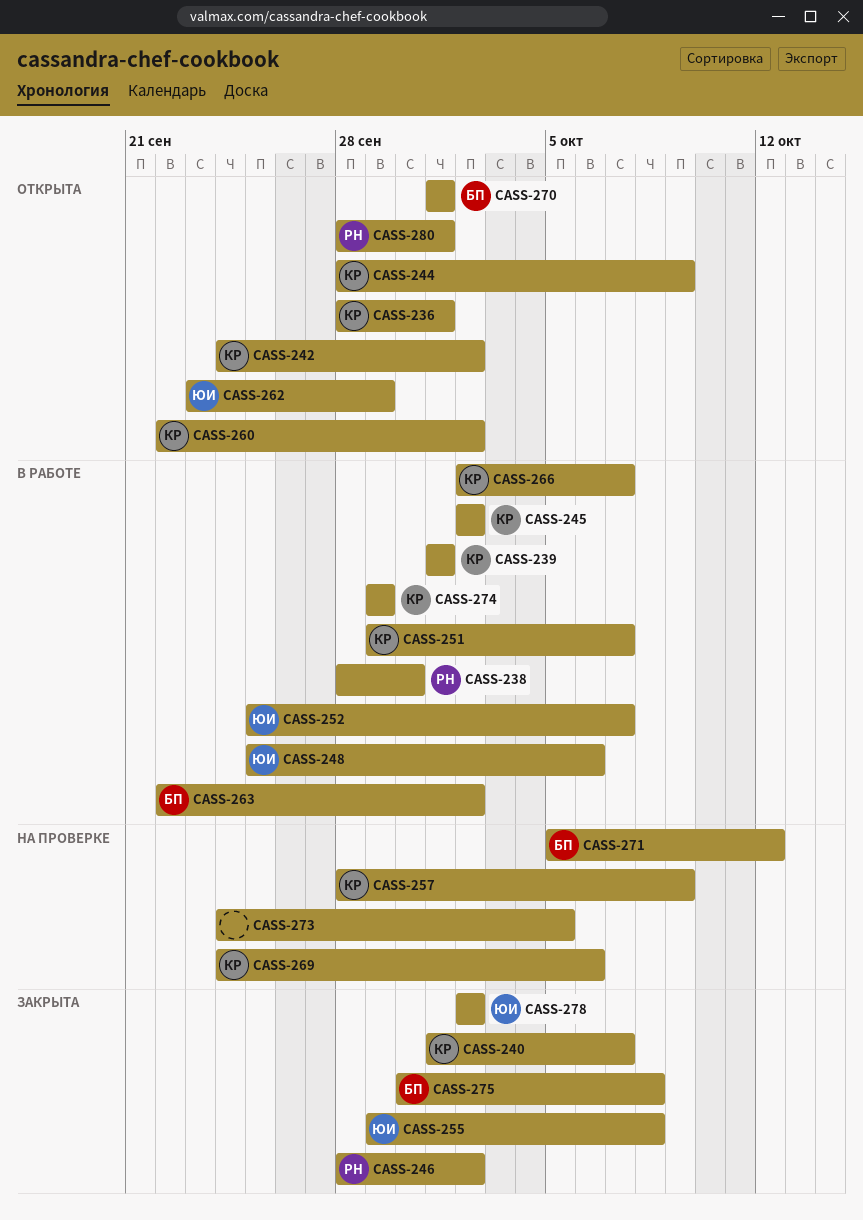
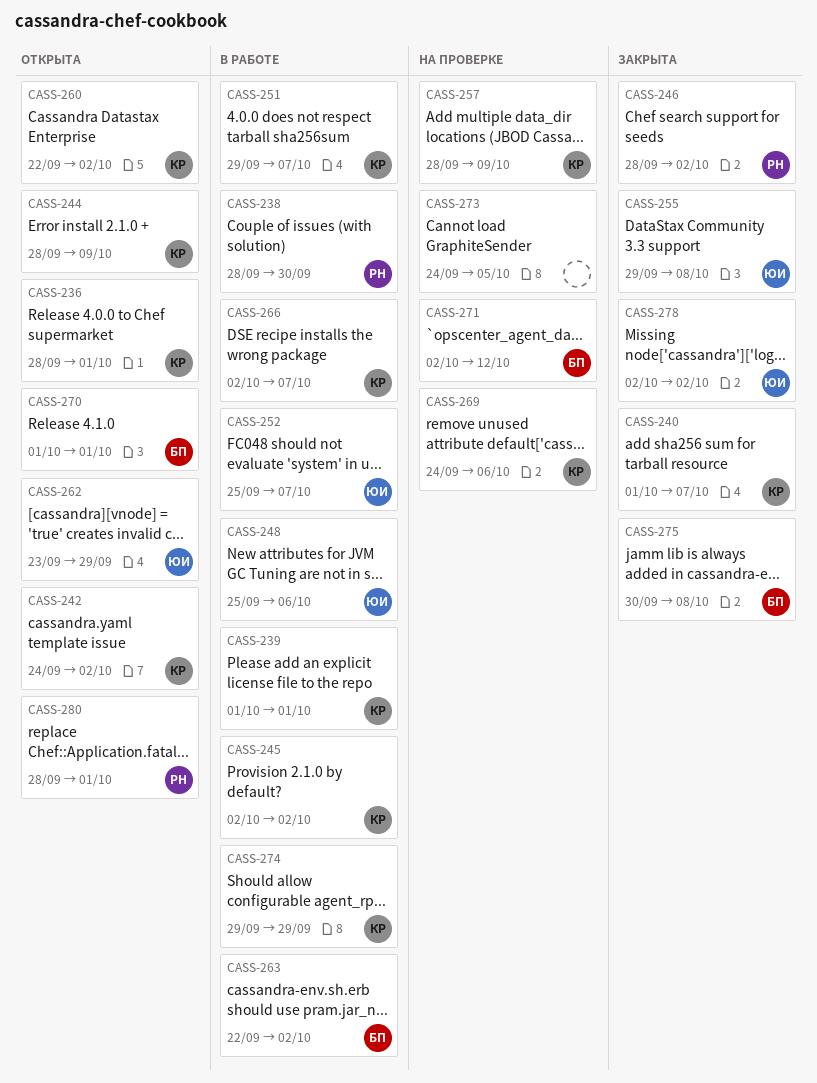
CASS-271, start: Oct 5 -> Oct 2

